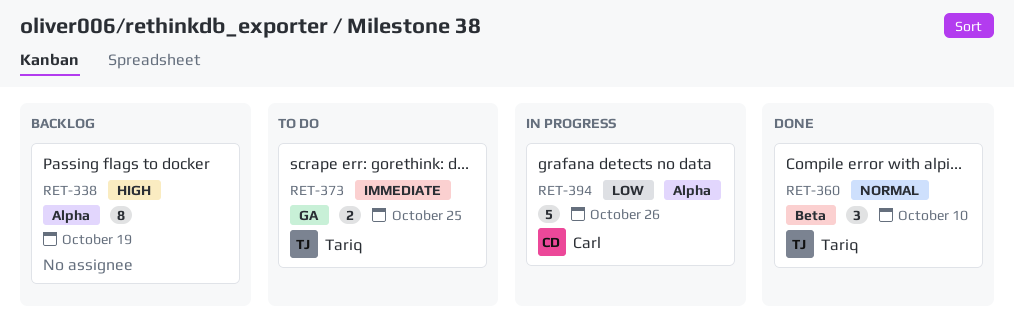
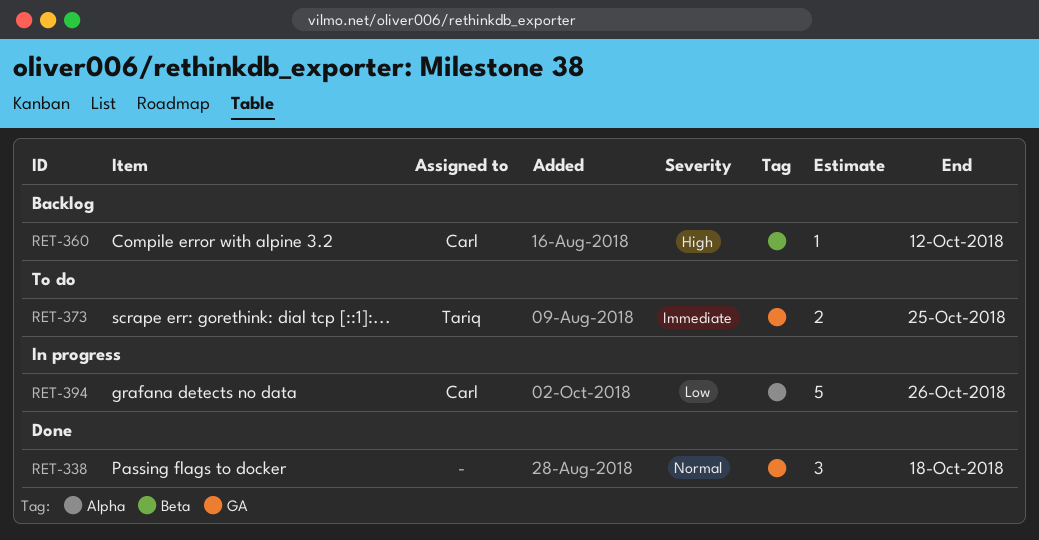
RET-338, status: Backlog -> Done
RET-338, priority: High -> Normal
RET-338, label: Alpha -> GA
RET-338, estimate: 8 -> 3
RET-338, due: Oct 19 -> Oct 18
RET-360, status: Done -> Backlog
RET-360, owner: Tariq -> Carl
RET-360, priority: Normal -> High
RET-360, estimate: 3 -> 1
RET-360, due: Oct 10 -> Oct 12

